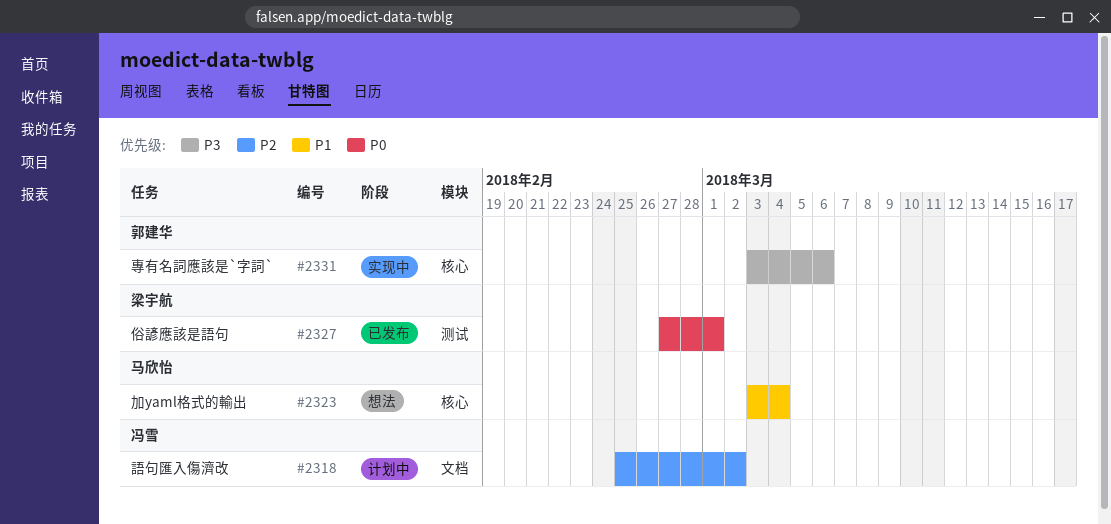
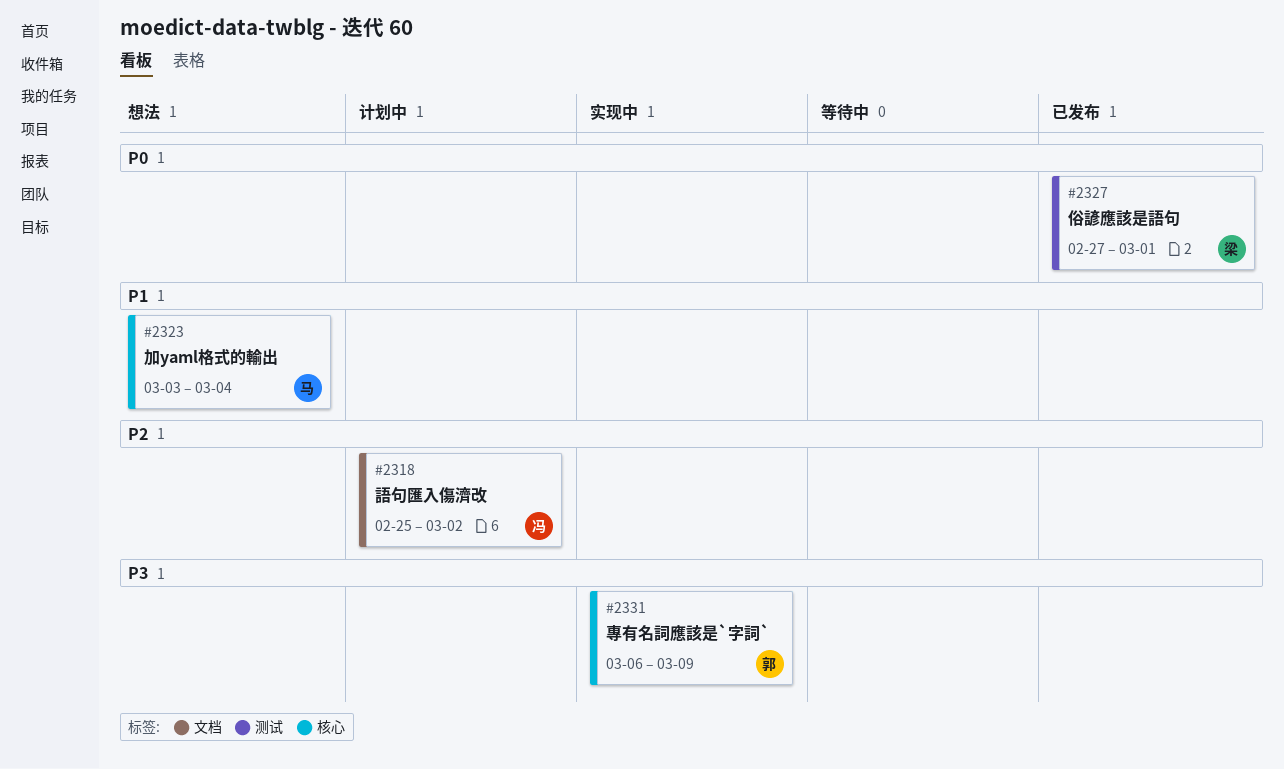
#2331, start: Mar 3 -> Mar 6
#2331, due: Mar 6 -> Mar 9

